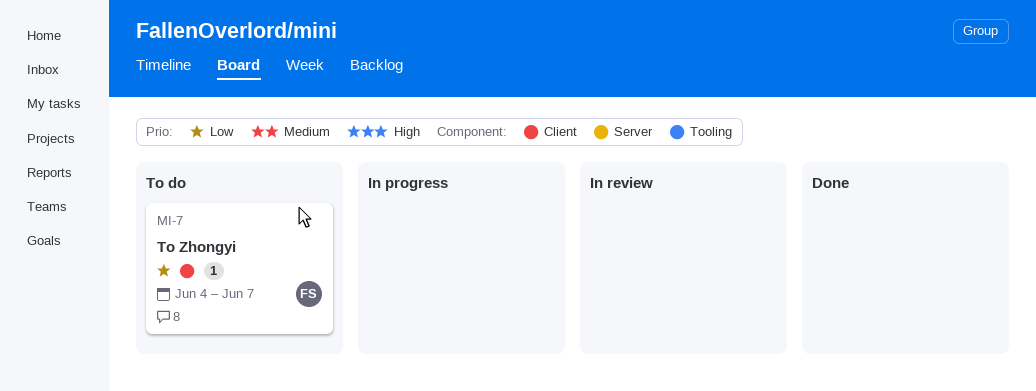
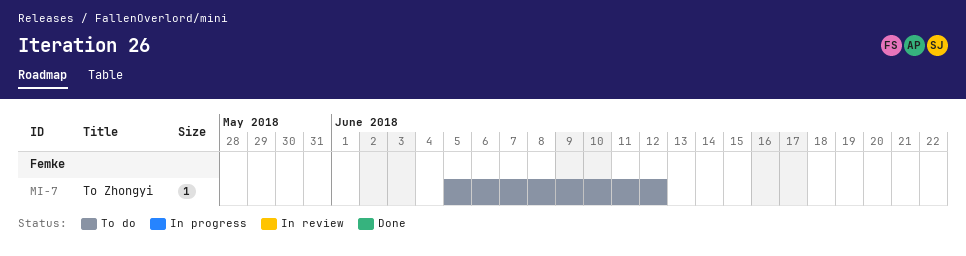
MI-7, start: Jun 4 -> Jun 5
MI-7, due: Jun 7 -> Jun 12

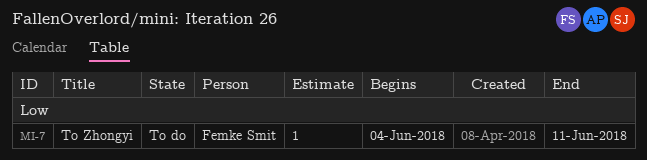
MI-7, start: Jun 5 -> Jun 4
MI-7, due: Jun 12 -> Jun 11

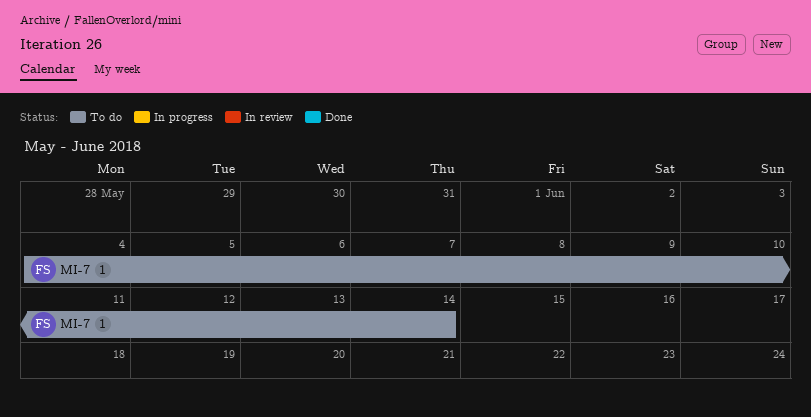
MI-7, due: Jun 11 -> Jun 14

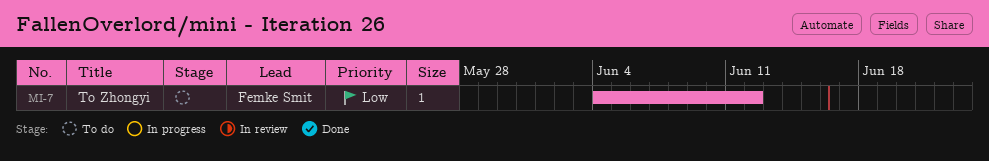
MI-7, due: Jun 14 -> Jun 12

